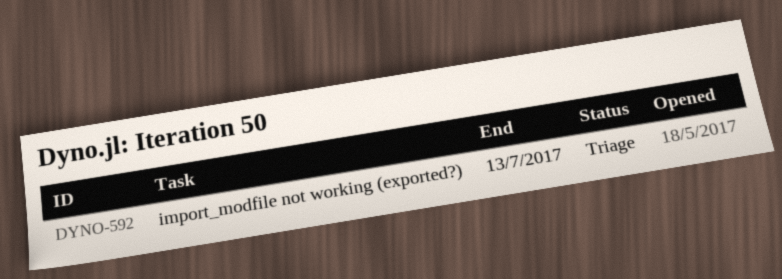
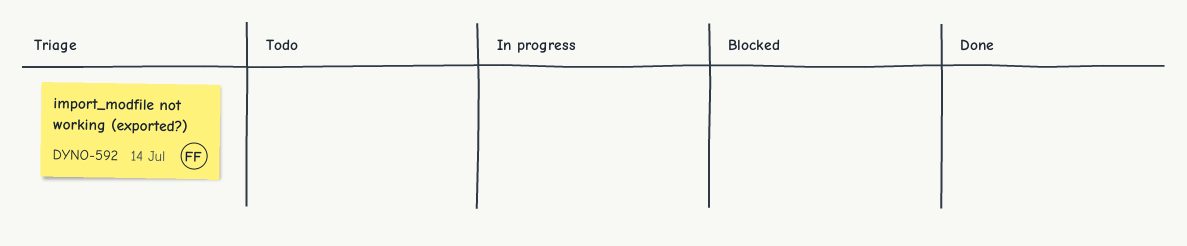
DYNO-592, due: Jul 13 -> Jul 14

